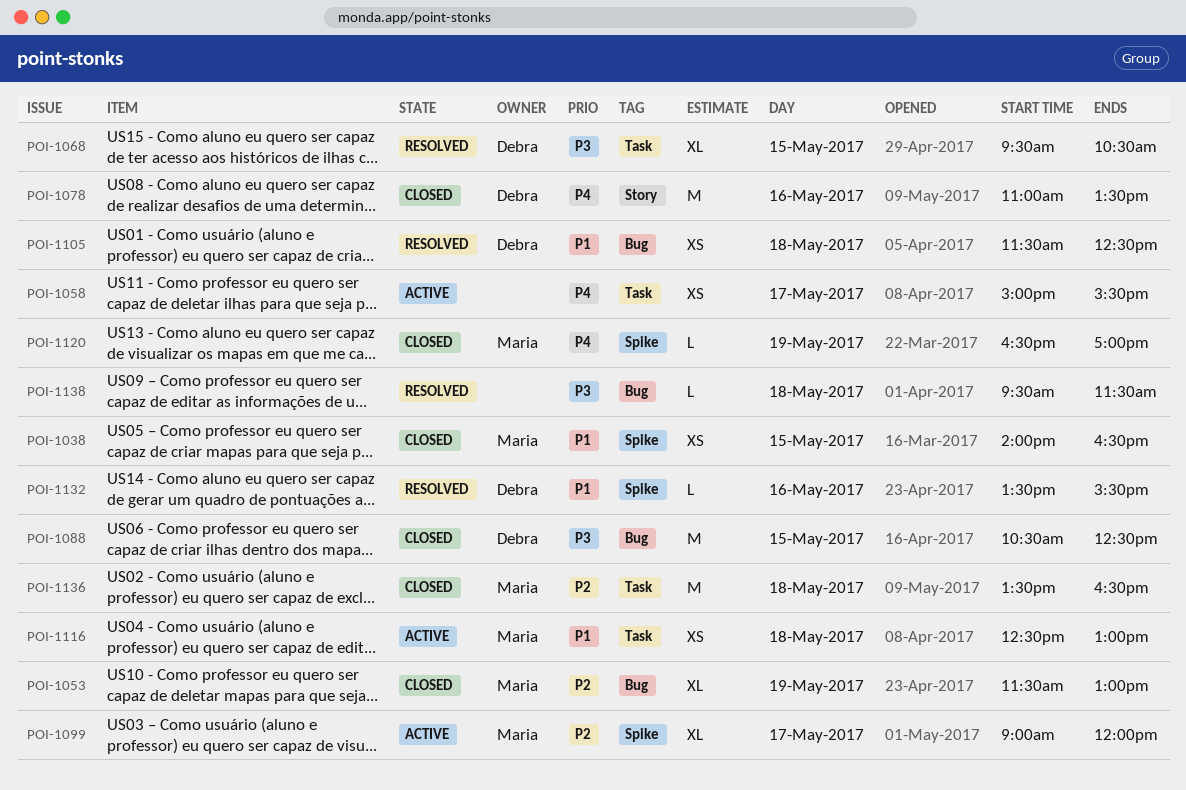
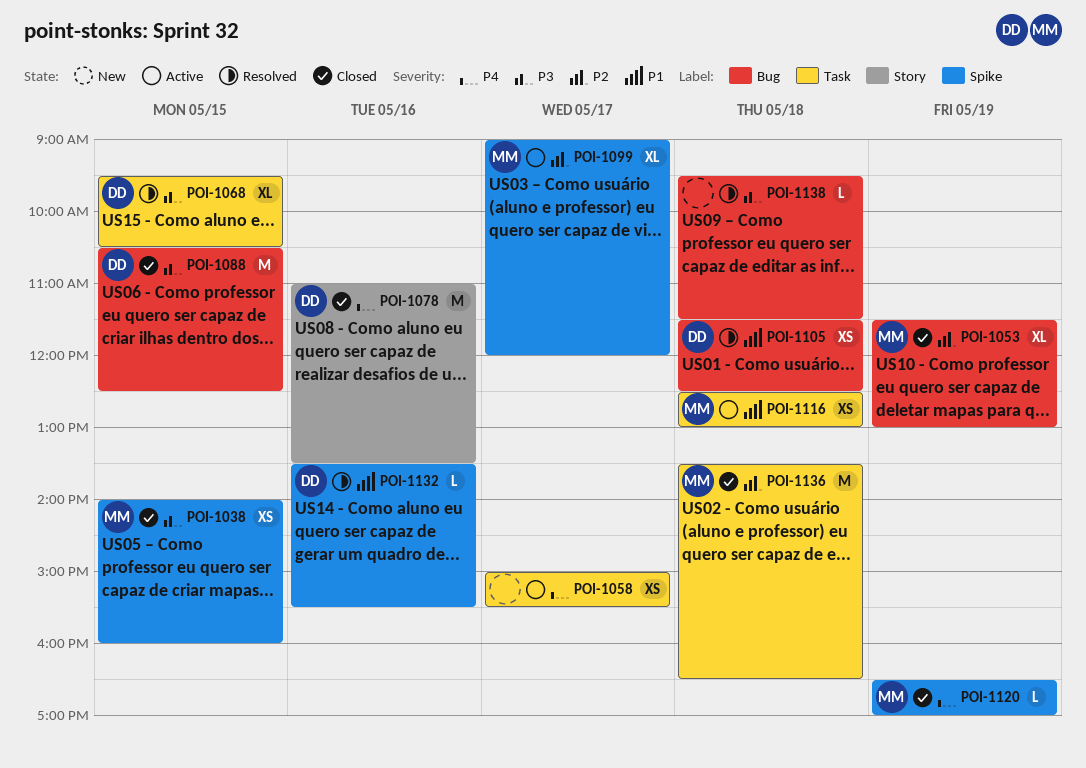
POI-1038, priority: P1 -> P3
POI-1038, ends: 16:30 -> 16:00

